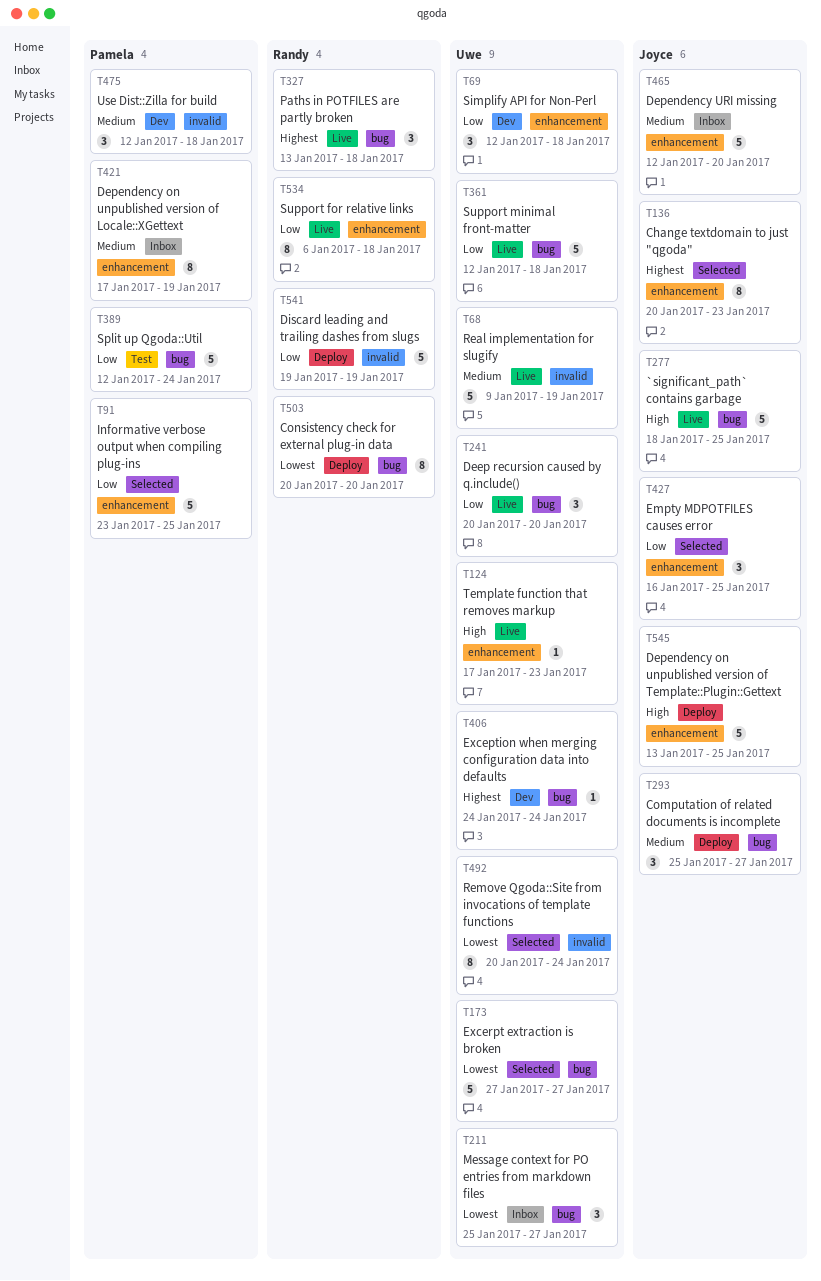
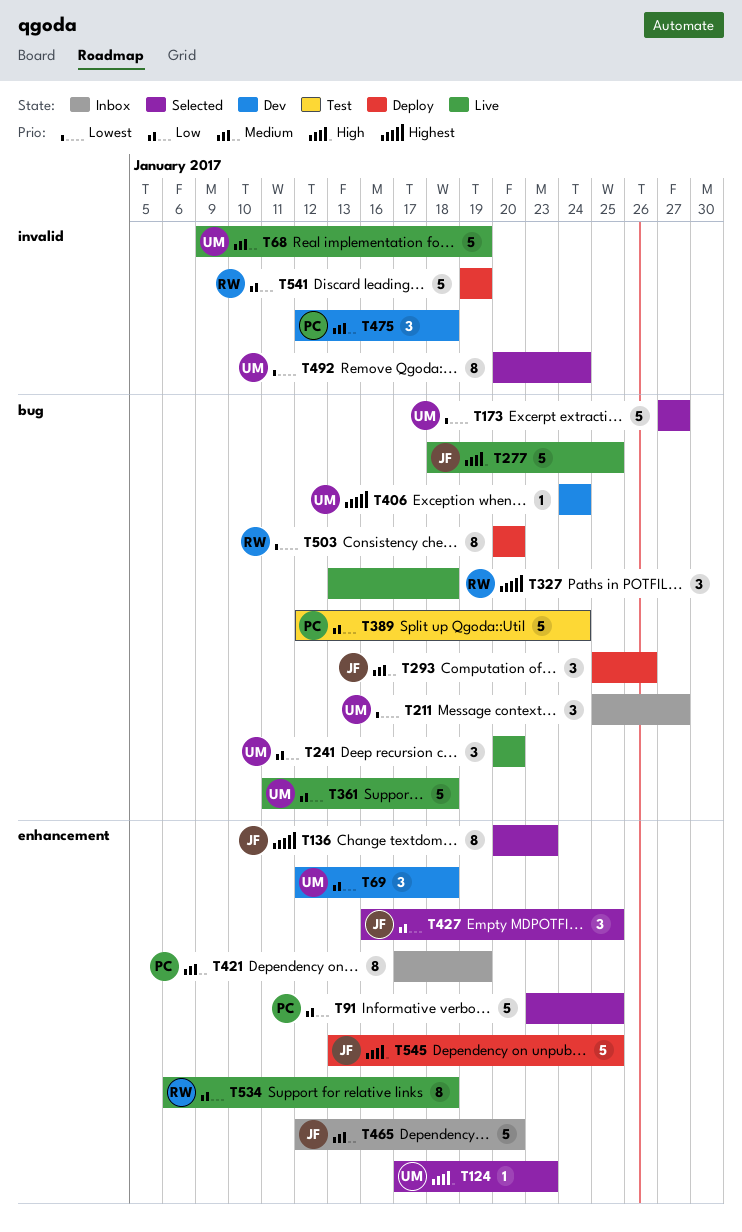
T124, status: Live -> Selected
T293, due: Jan 27 -> Jan 26
T361, start: Jan 12 -> Jan 11

